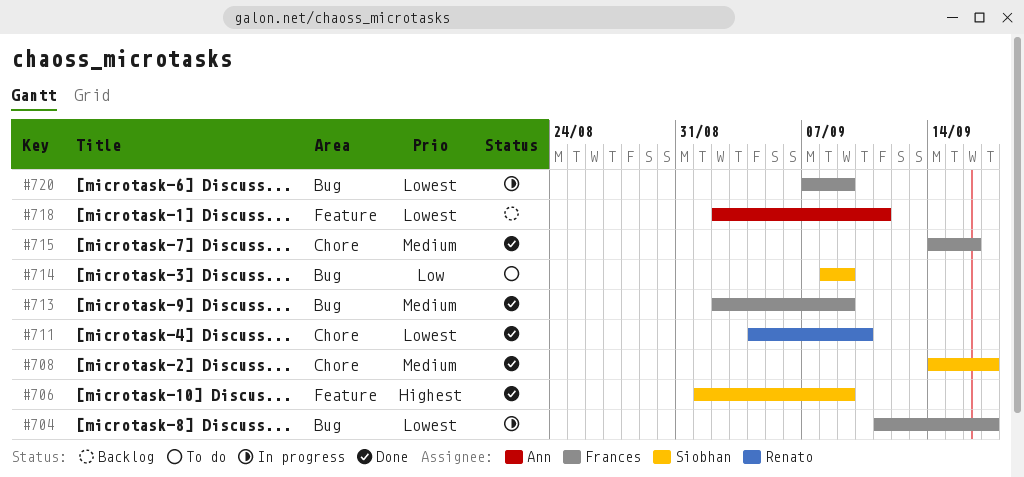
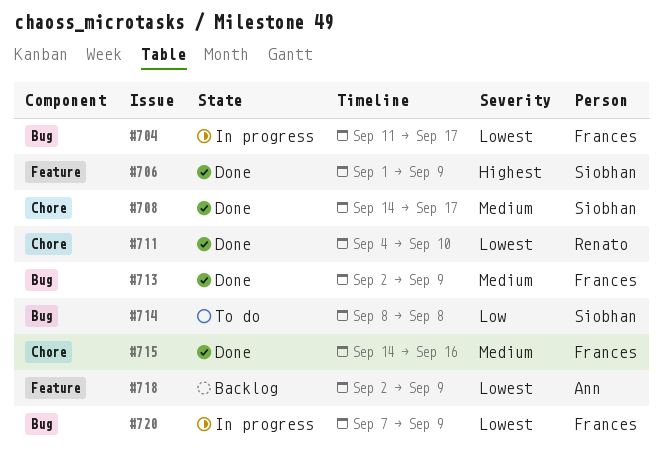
#714, due: Sep 9 -> Sep 8
#718, due: Sep 11 -> Sep 9

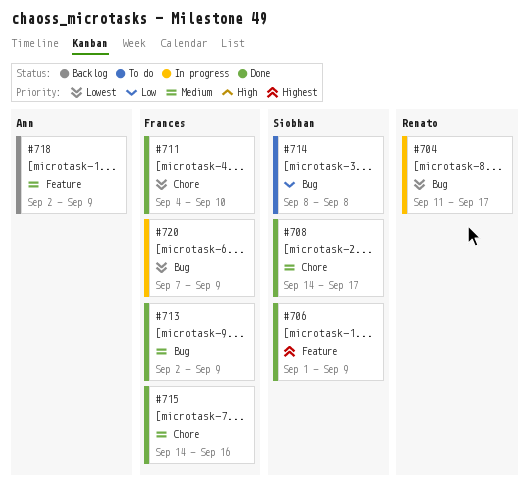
#704, owner: Frances -> Renato
#711, owner: Renato -> Frances
#718, priority: Lowest -> Medium

